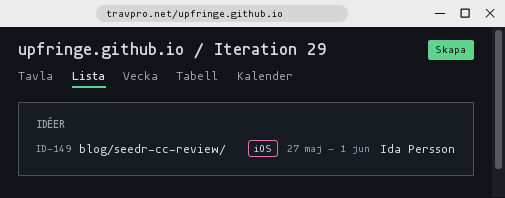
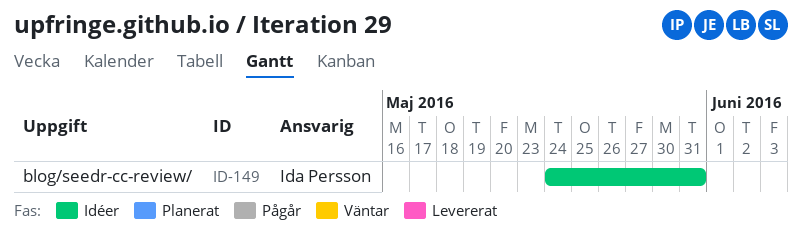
ID-149, start: May 27 -> May 24
ID-149, due: Jun 1 -> May 31

